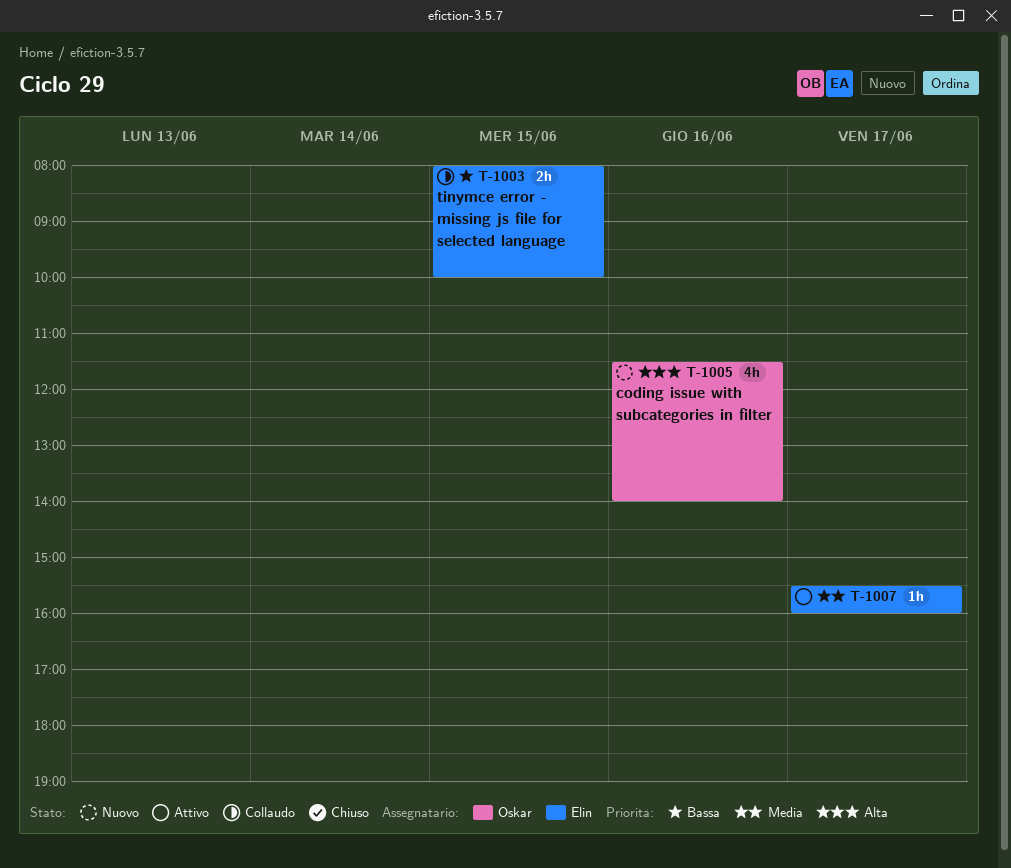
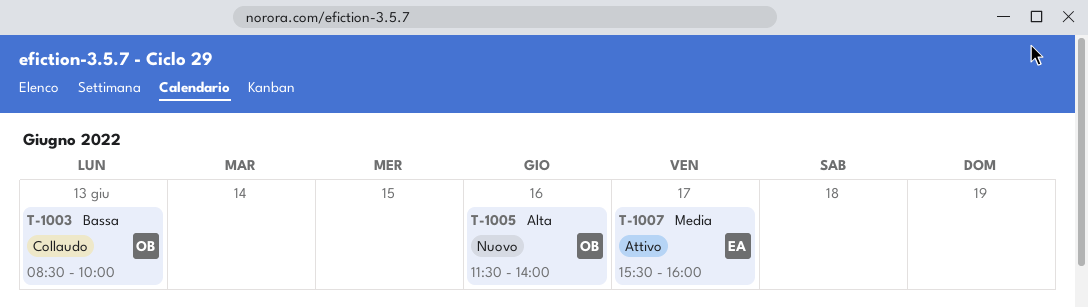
T-1003, owner: Elin -> Oskar
T-1003, day: Jun 15 -> Jun 13
T-1003, begins: 08:00 -> 08:30

